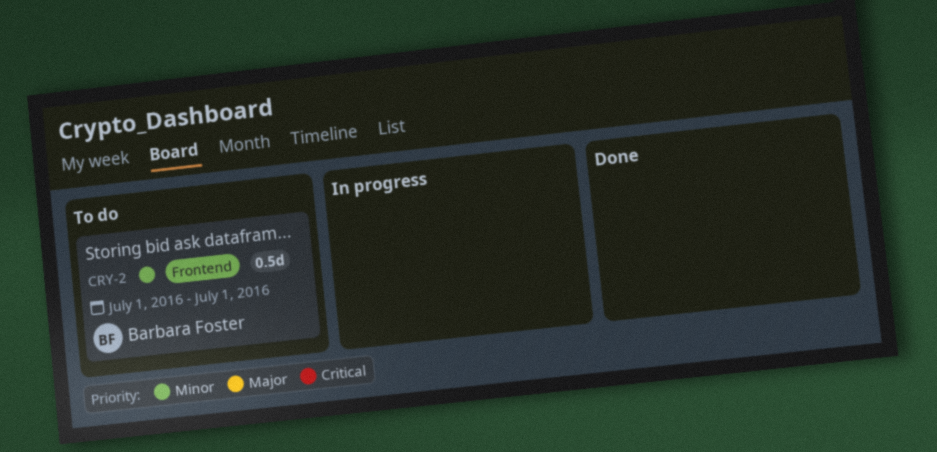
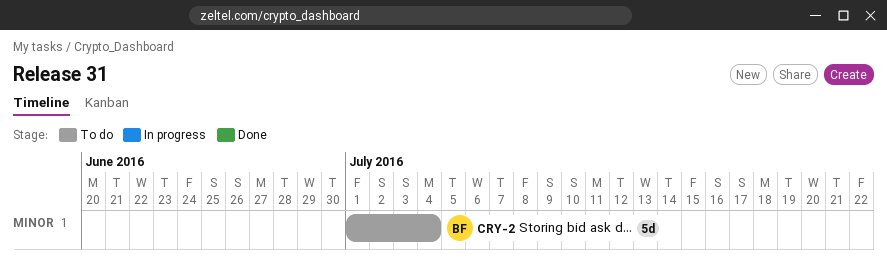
CRY-2, estimate: 0.5d -> 5d
CRY-2, due: Jul 1 -> Jul 4

